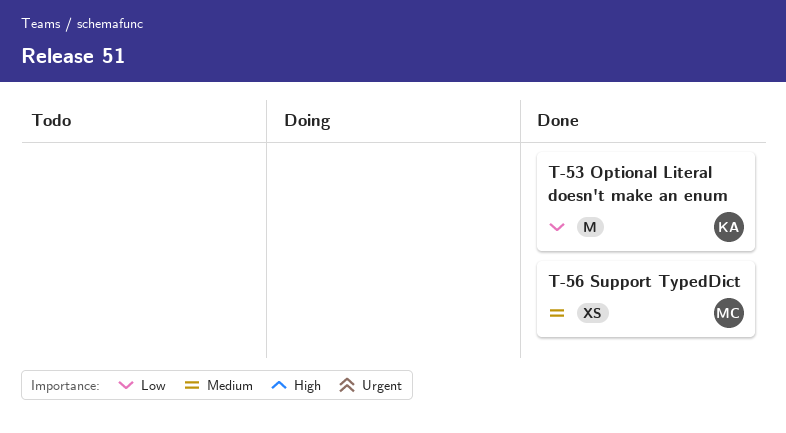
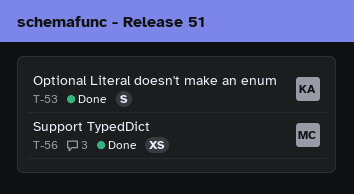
T-53, estimate: M -> S

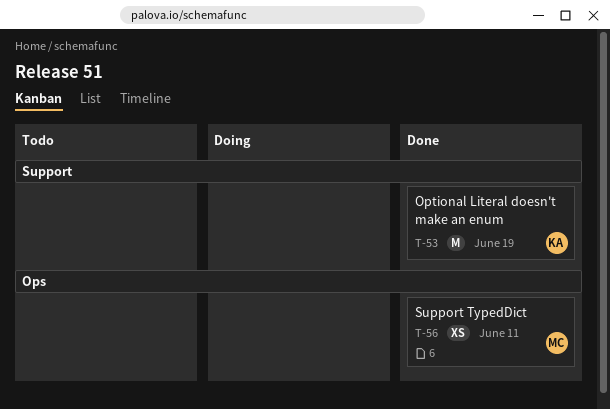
T-53, estimate: S -> M

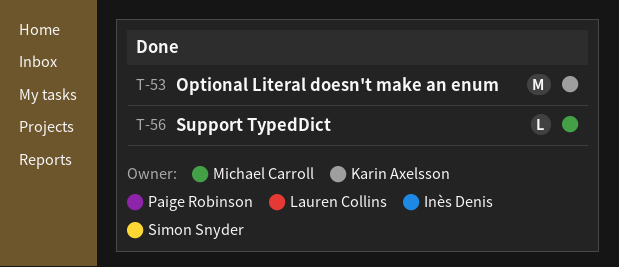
T-56, estimate: XS -> L

